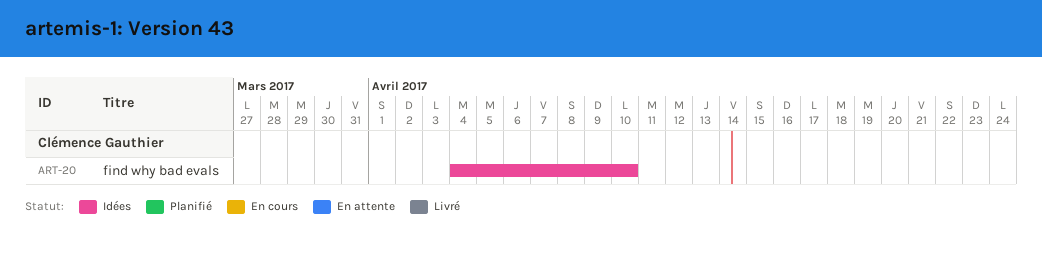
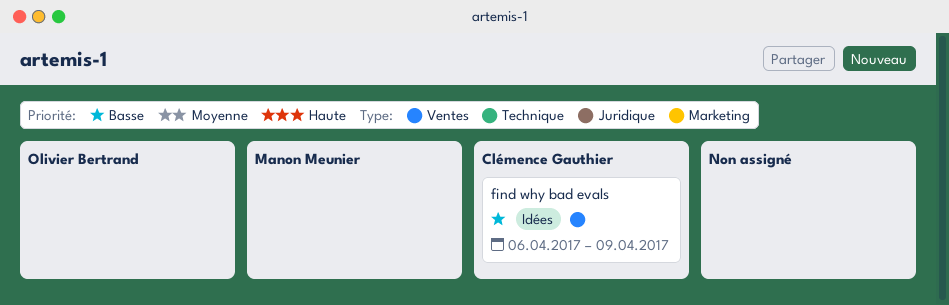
find why bad evals, start: Apr 4 -> Apr 6
find why bad evals, due: Apr 10 -> Apr 9

